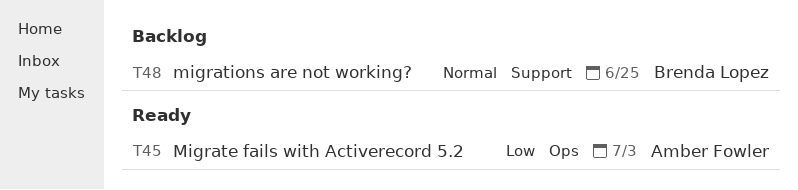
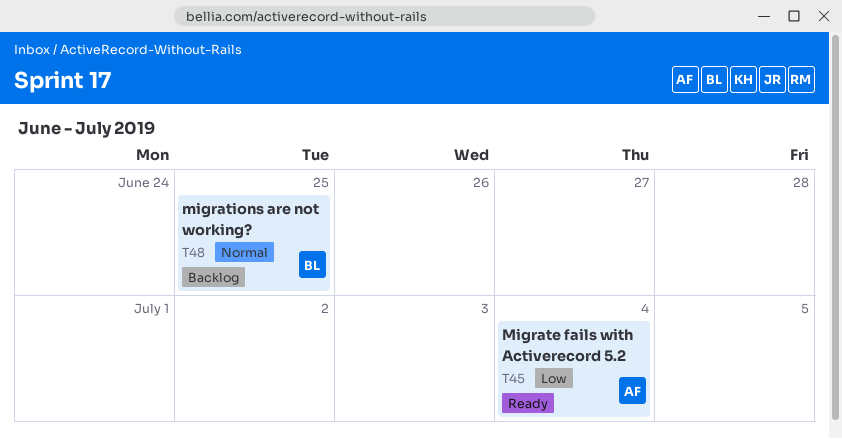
T45, due: Jul 3 -> Jul 4

